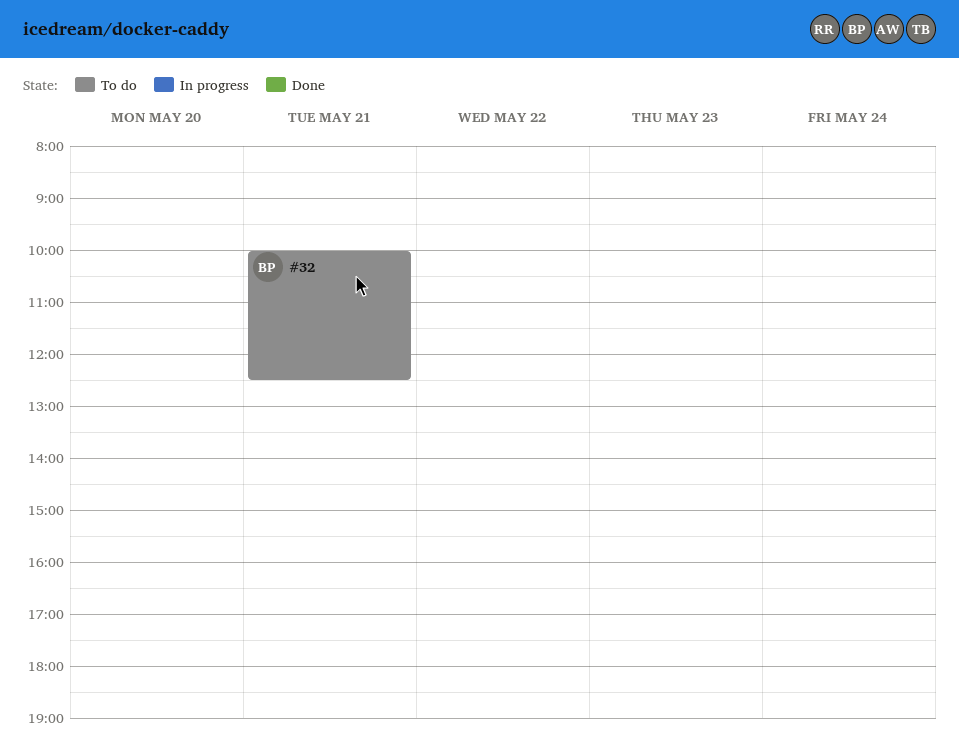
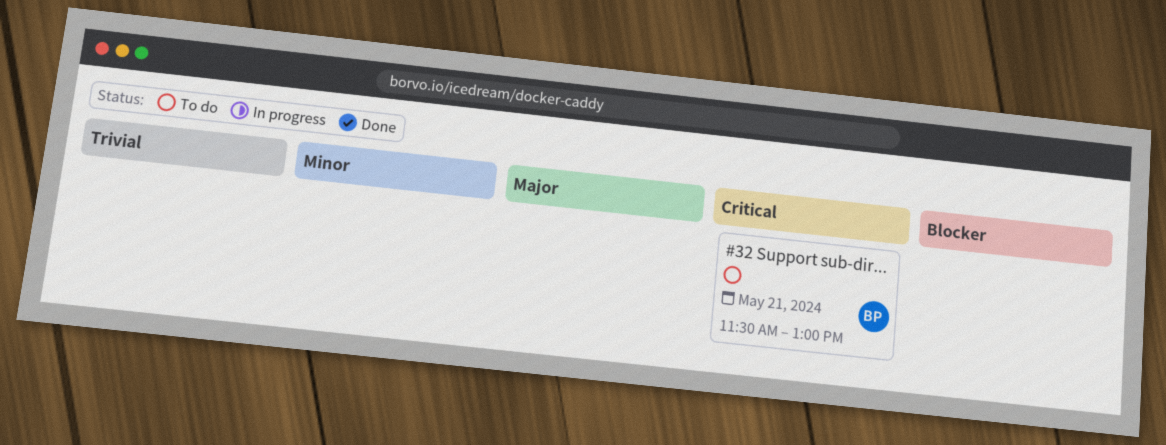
#32, begins: 10:00 -> 11:30
#32, ends: 12:30 -> 13:00

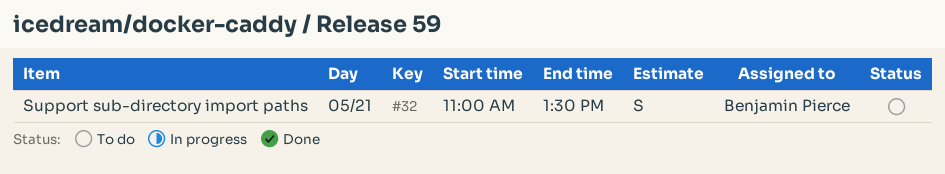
#32, begins: 11:30 -> 11:00
#32, ends: 13:00 -> 13:30

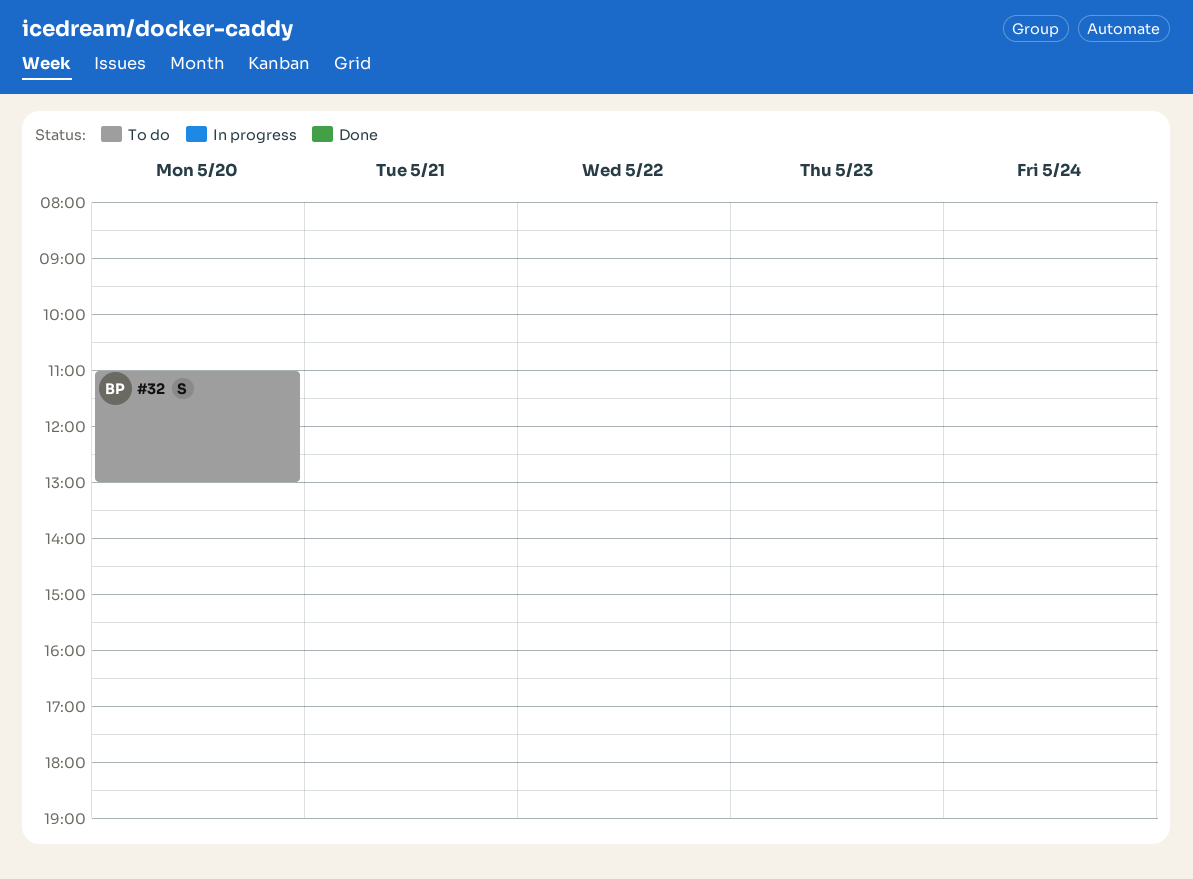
#32, day: May 21 -> May 20
#32, ends: 13:30 -> 13:00

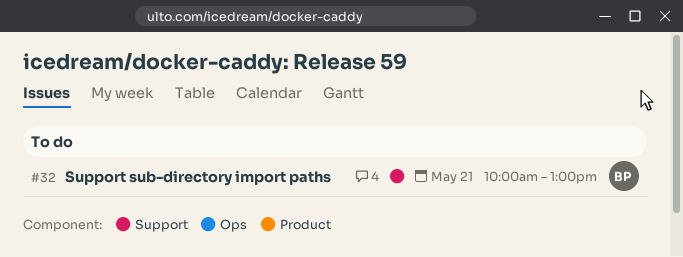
#32, day: May 20 -> May 21
#32, begins: 11:00 -> 10:00

